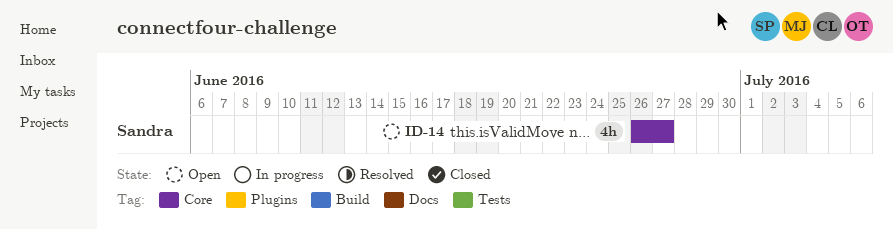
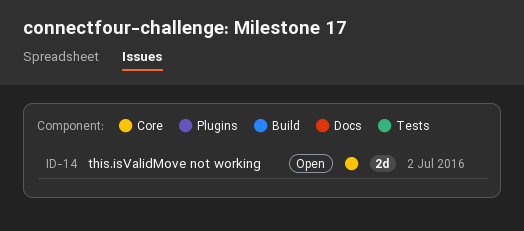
ID-14, estimate: 4h -> 2d
ID-14, due: Jun 27 -> Jul 2

